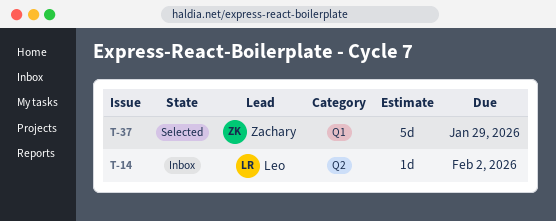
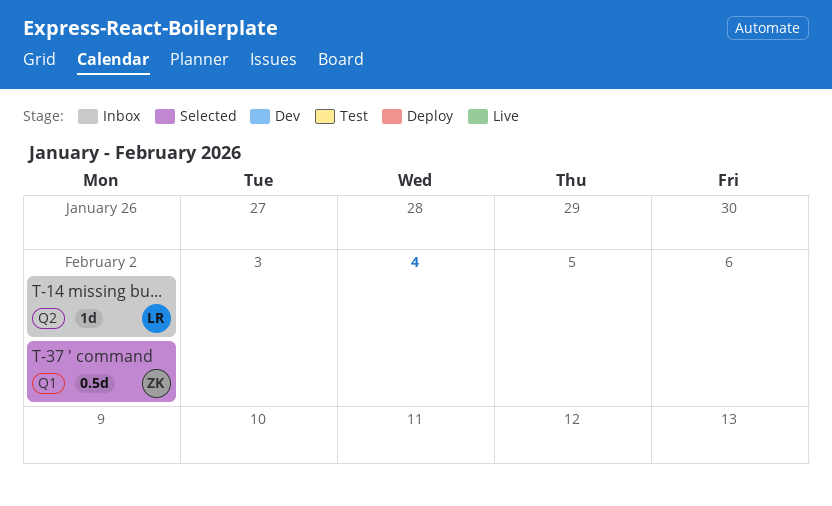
T-37, estimate: 5d -> 0.5d
T-37, due: Jan 29 -> Feb 2

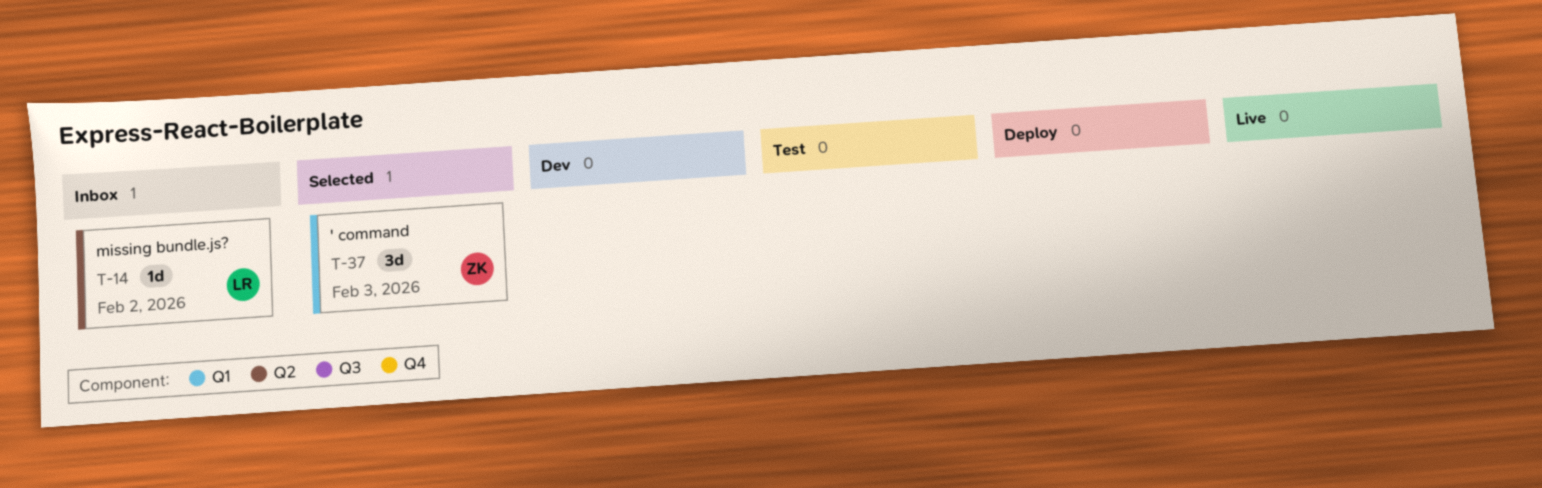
T-37, estimate: 0.5d -> 3d
T-37, due: Feb 2 -> Feb 3

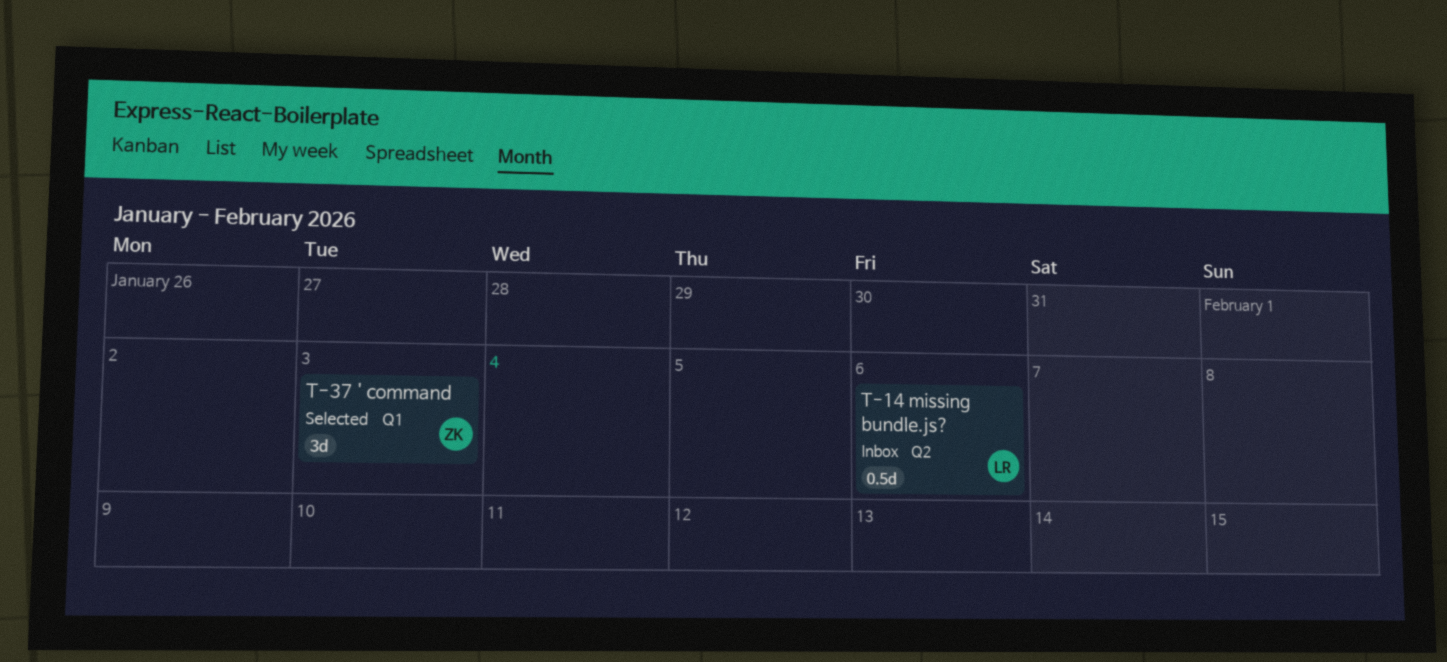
T-14, estimate: 1d -> 0.5d
T-14, due: Feb 2 -> Feb 6

